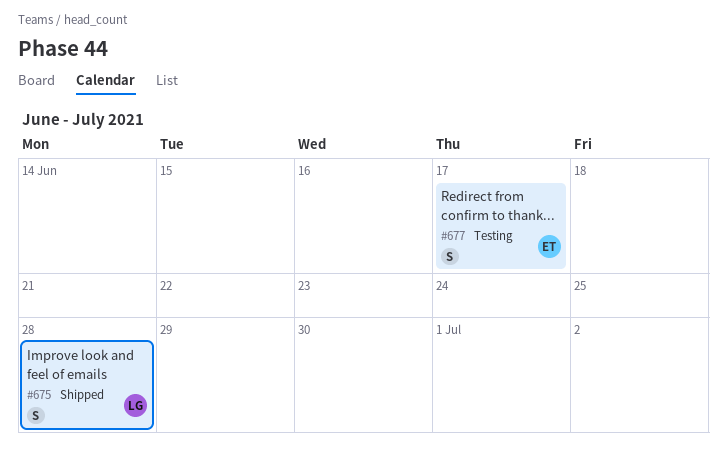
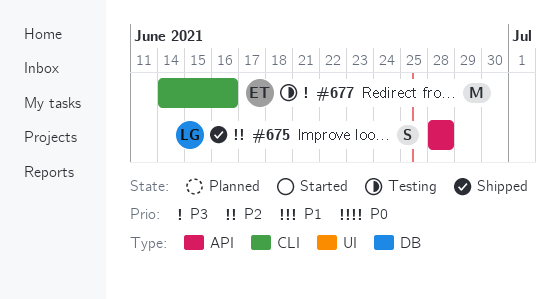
#677, estimate: S -> M
#677, due: Jun 17 -> Jun 16

